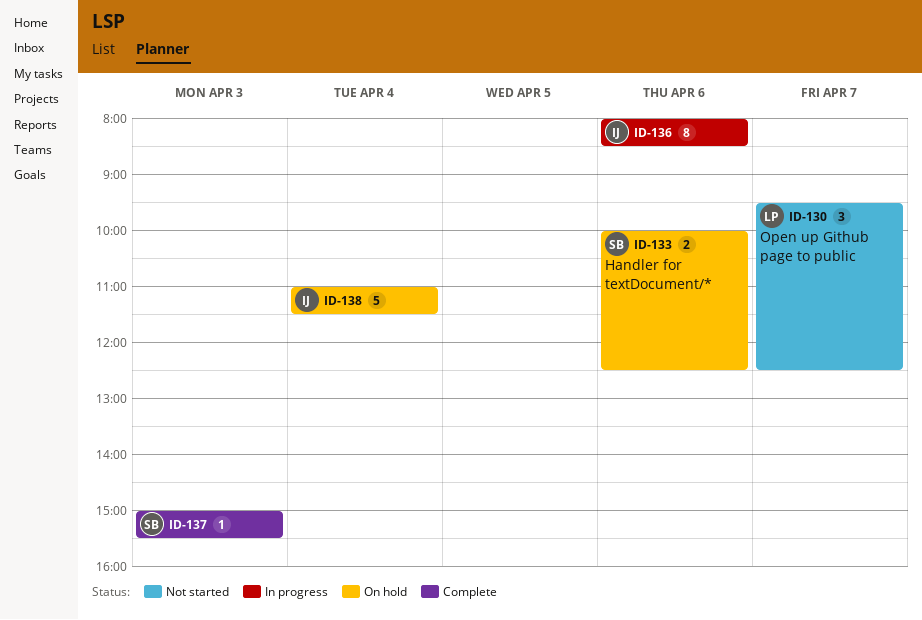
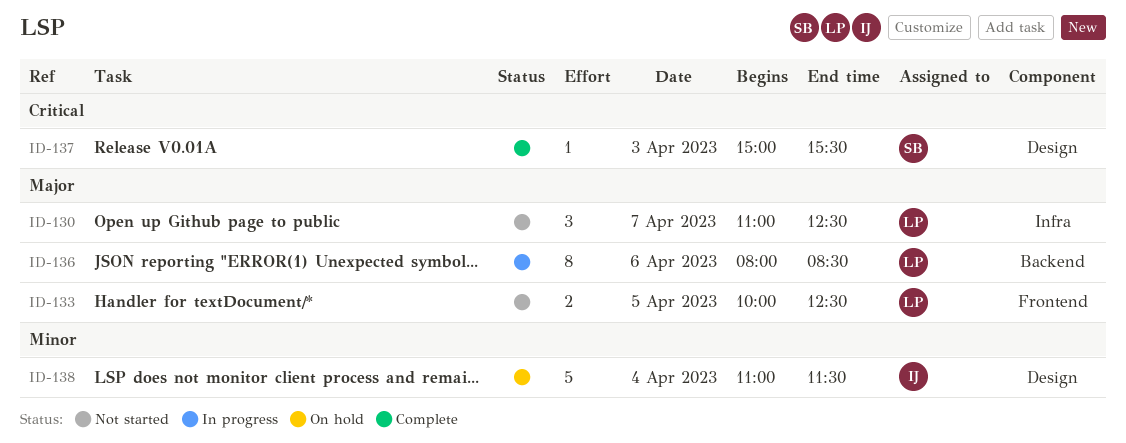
ID-130, begins: 09:30 -> 11:00
ID-133, status: On hold -> Not started
ID-133, owner: SB -> LP
ID-133, day: Apr 6 -> Apr 5
ID-136, owner: IJ -> LP

